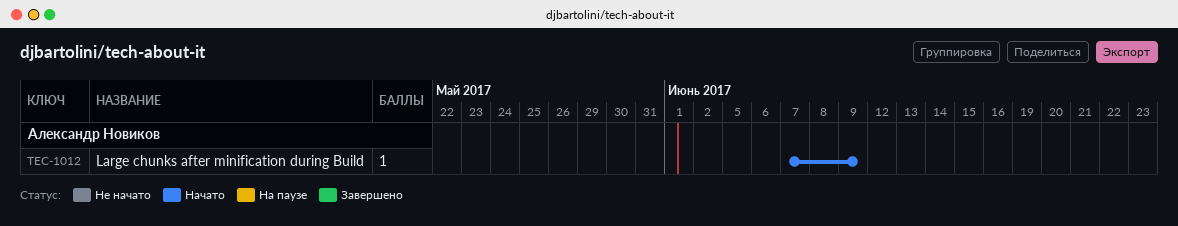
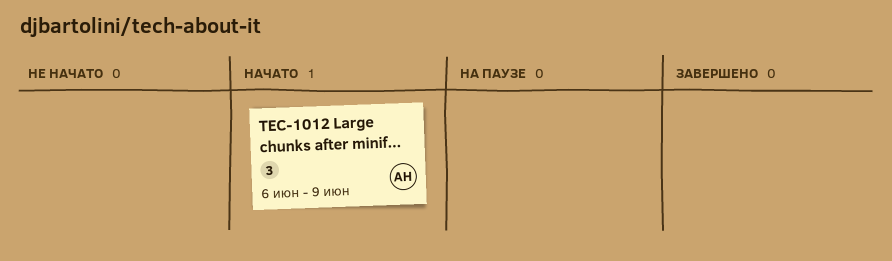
TEC-1012, estimate: 1 -> 3
TEC-1012, start: Jun 7 -> Jun 6

